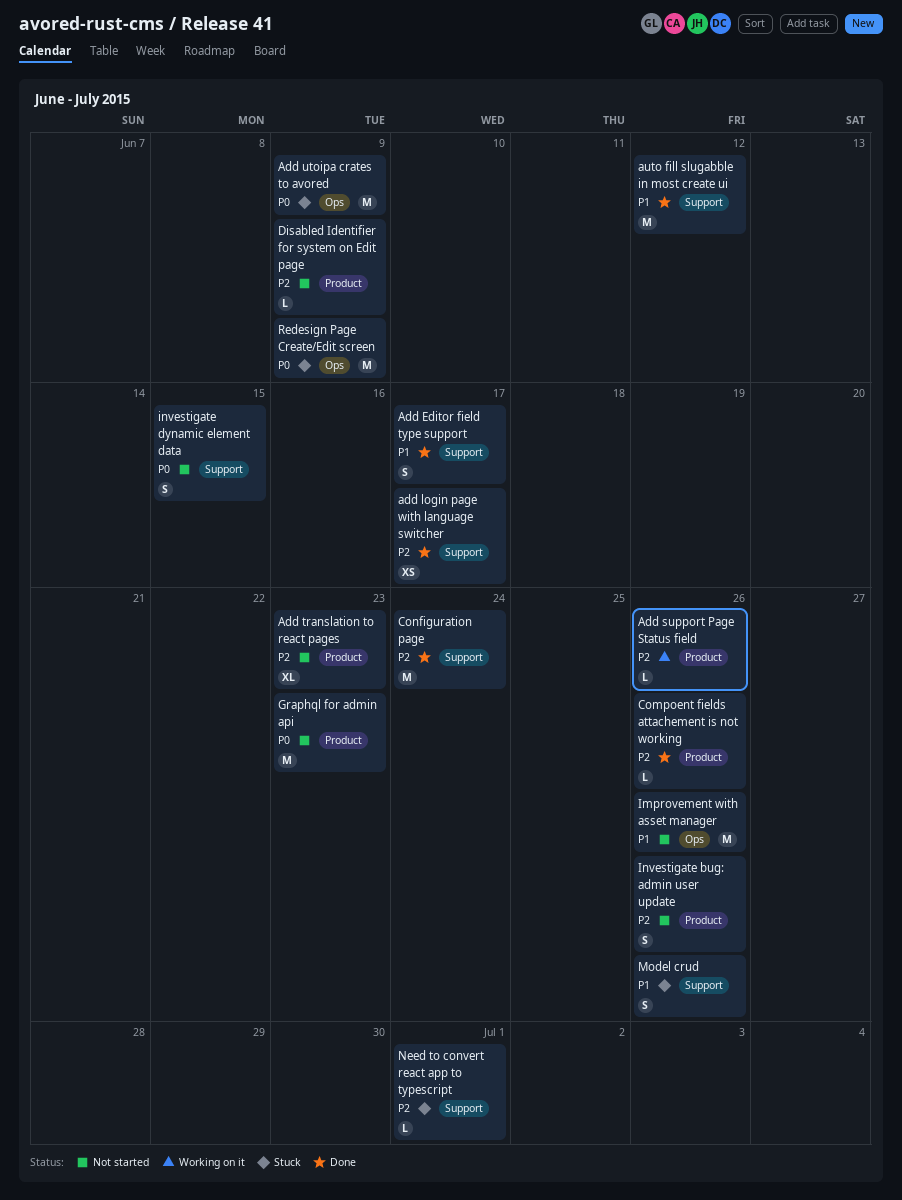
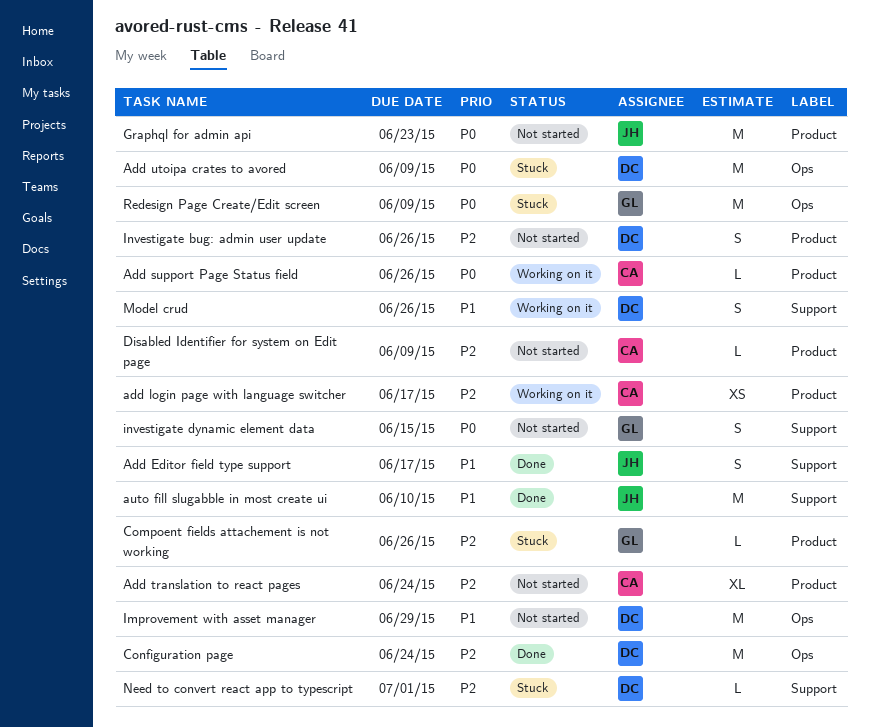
add login page with language switcher, status: Done -> Working on it
add login page with language switcher, label: Support -> Product
Add support Page Status field, priority: P2 -> P0
Add translation to react pages, due: Jun 23 -> Jun 24
auto fill slugabble in most create ui, due: Jun 12 -> Jun 10
Compoent fields attachement is not working, status: Done -> Stuck
Configuration page, label: Support -> Ops
Improvement with asset manager, due: Jun 26 -> Jun 29
Model crud, status: Stuck -> Working on it

